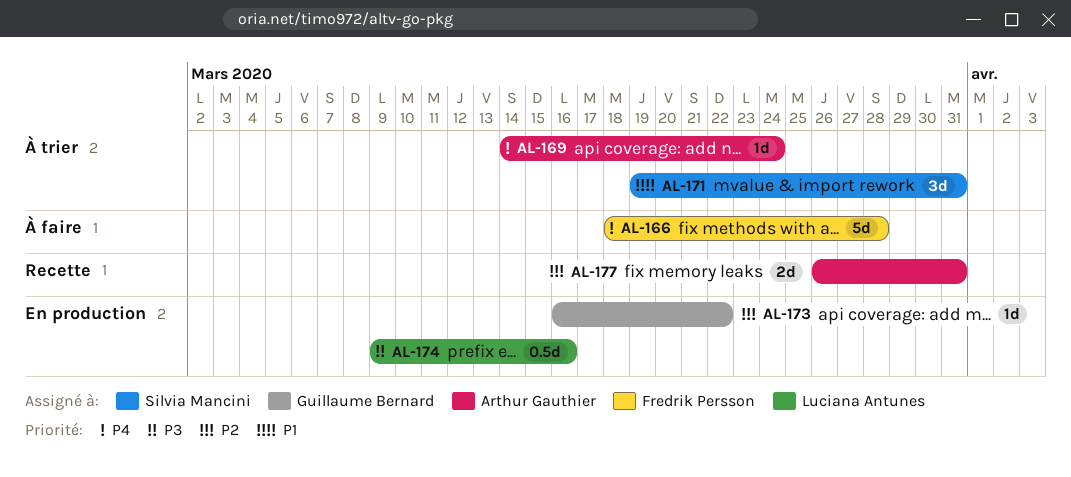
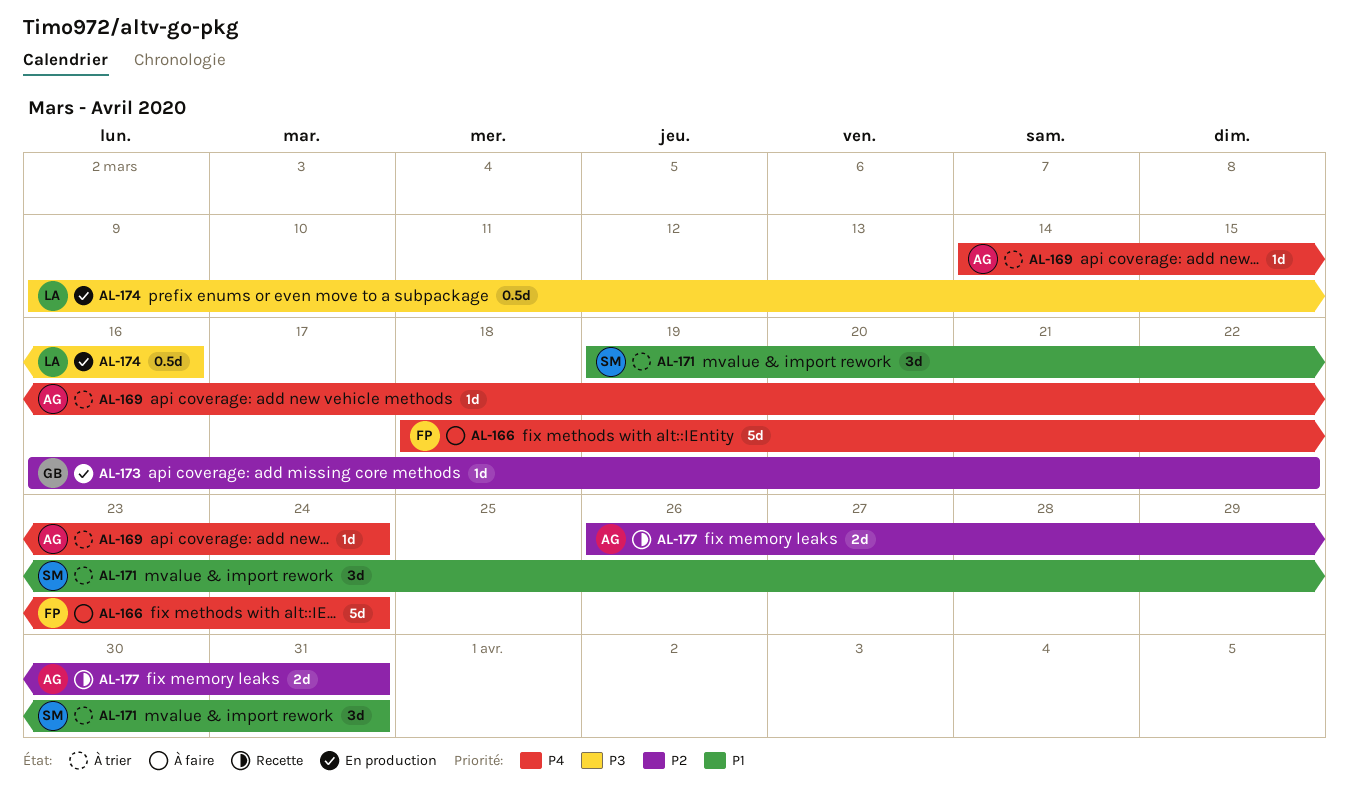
AL-166, due: Mar 28 -> Mar 24

